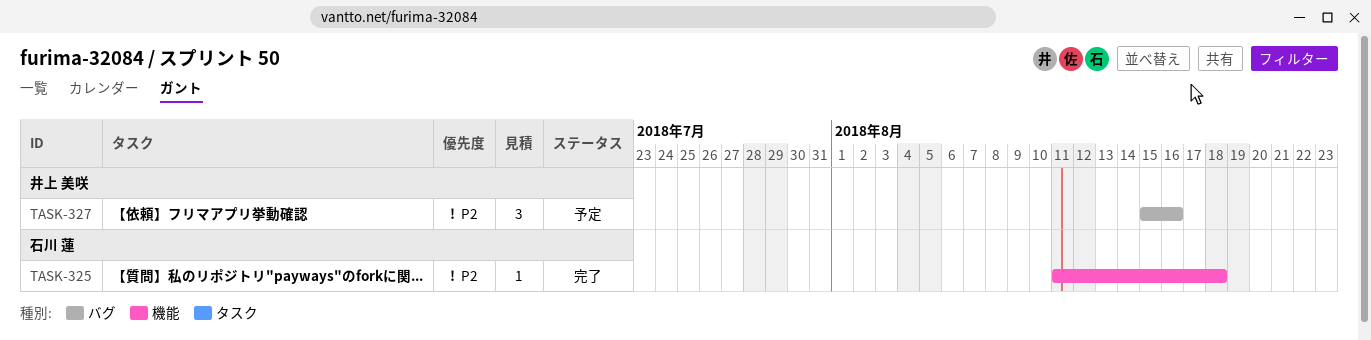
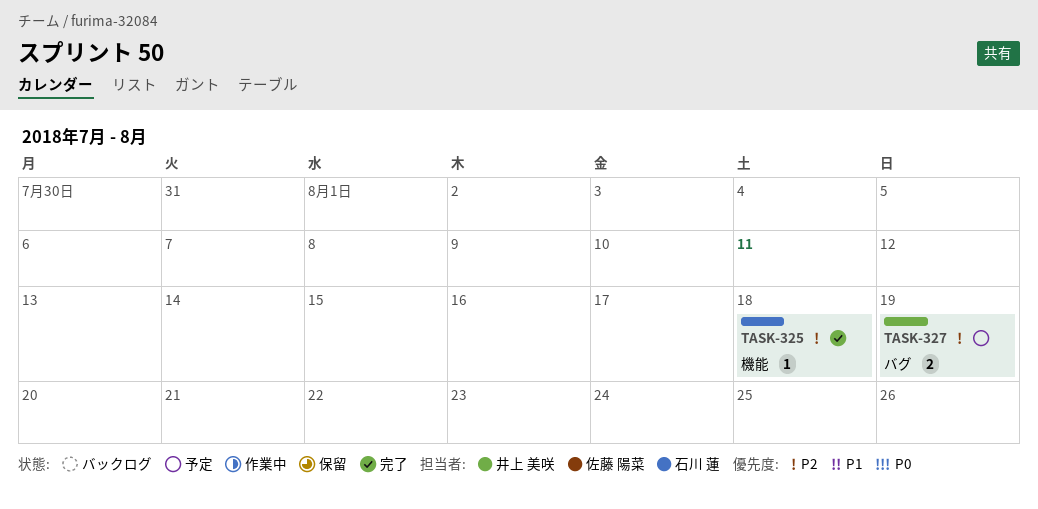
TASK-327, estimate: 3 -> 2
TASK-327, due: Aug 16 -> Aug 19

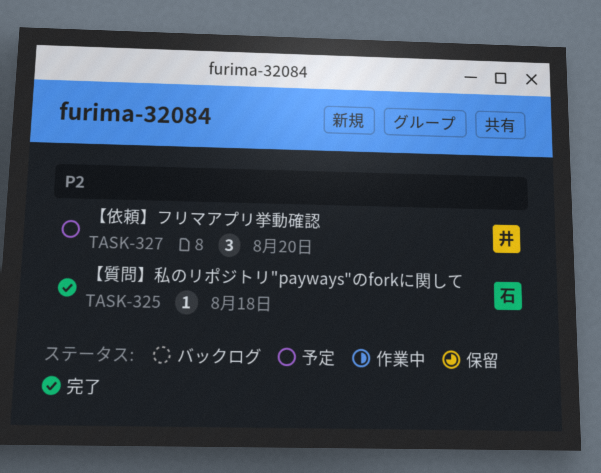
TASK-327, estimate: 2 -> 3
TASK-327, due: Aug 19 -> Aug 20

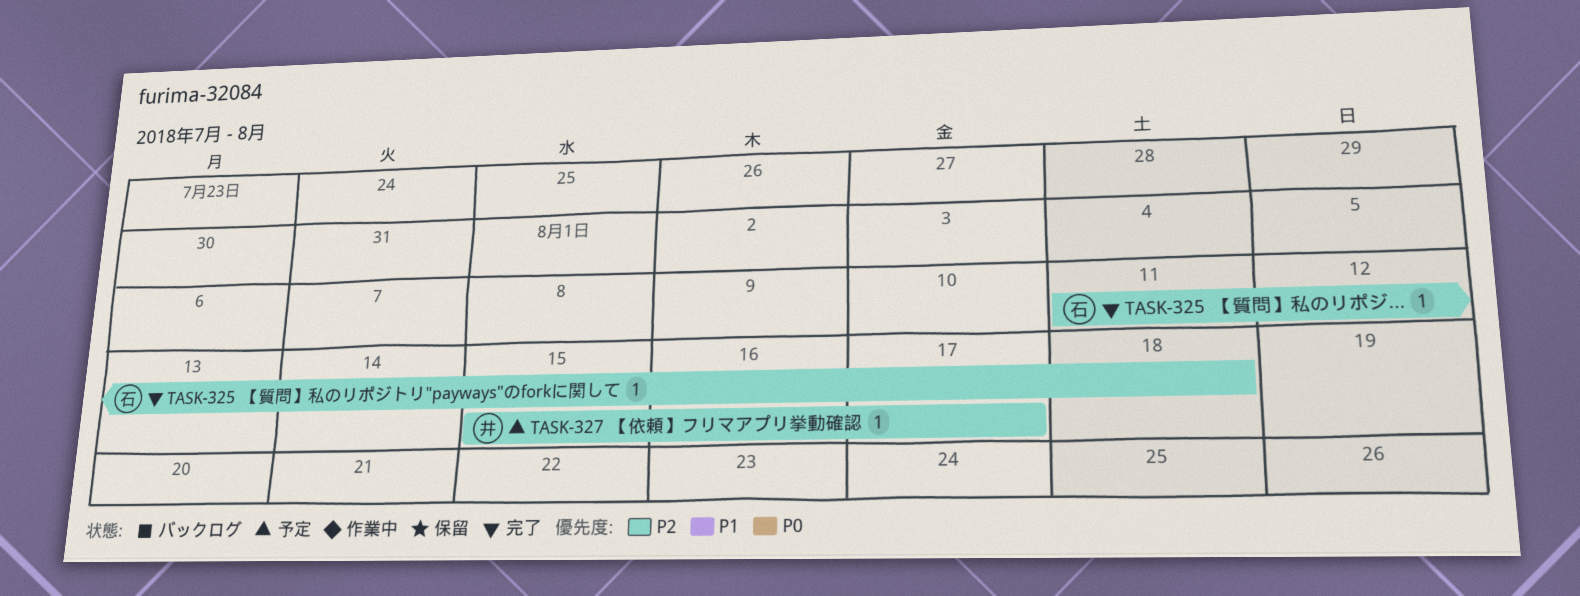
TASK-327, estimate: 3 -> 1
TASK-327, due: Aug 20 -> Aug 17

